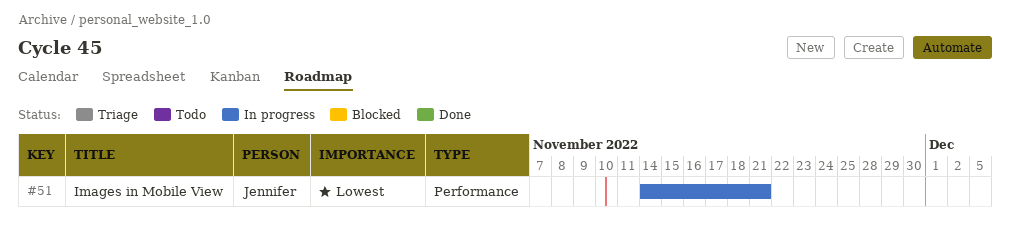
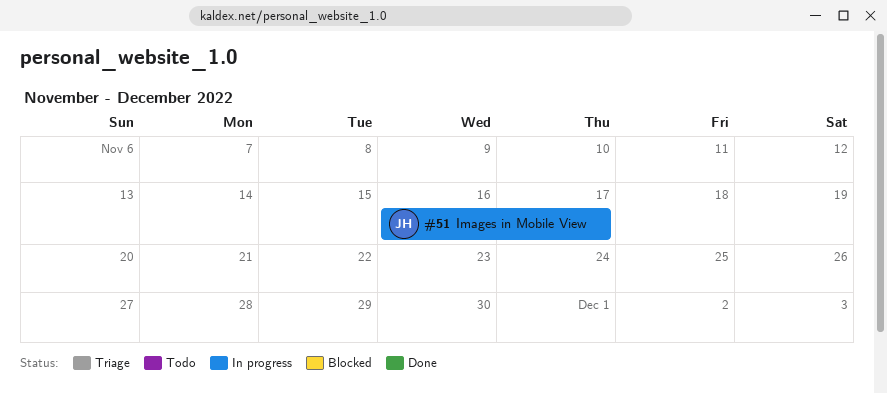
#51, start: Nov 14 -> Nov 16
#51, due: Nov 21 -> Nov 17

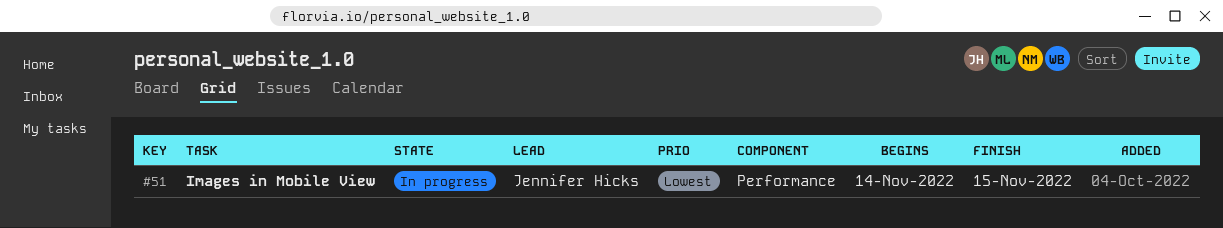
#51, start: Nov 16 -> Nov 14
#51, due: Nov 17 -> Nov 15

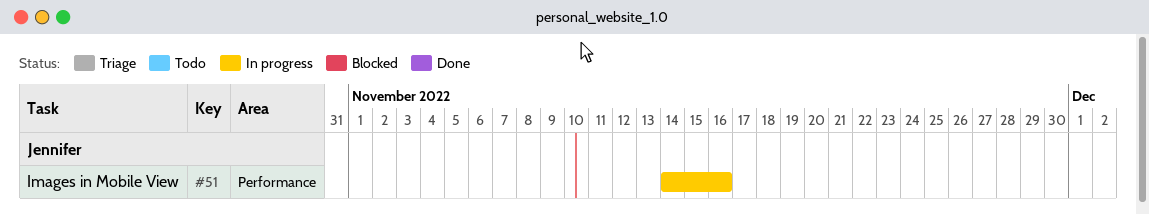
#51, due: Nov 15 -> Nov 16

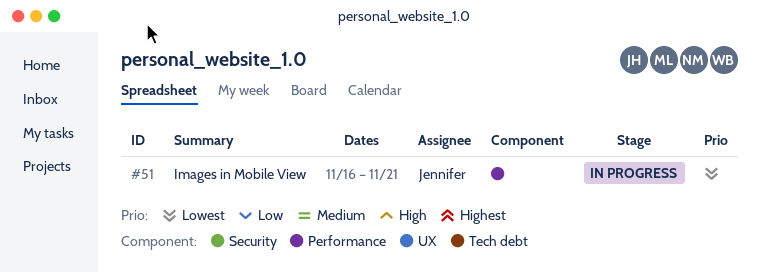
#51, start: Nov 14 -> Nov 16
#51, due: Nov 16 -> Nov 21

